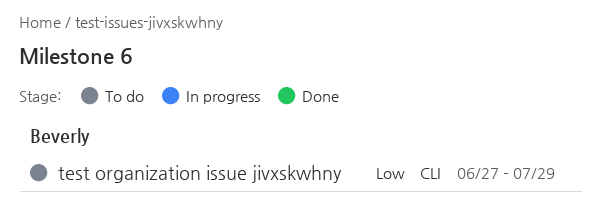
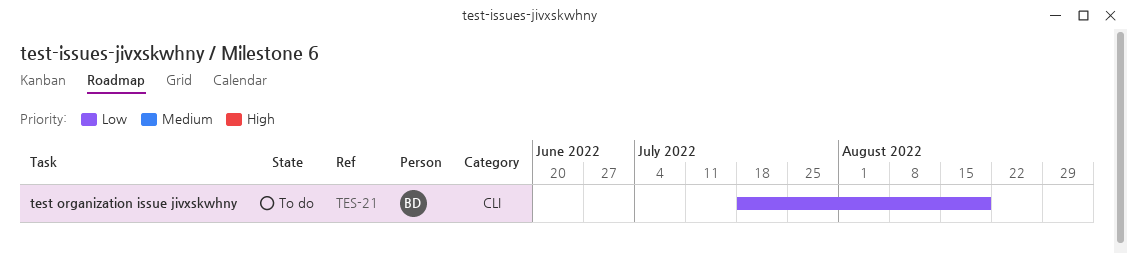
test organization issue jivxskwhny, start: Jun 27 -> Jul 18
test organization issue jivxskwhny, due: Jul 29 -> Aug 19

